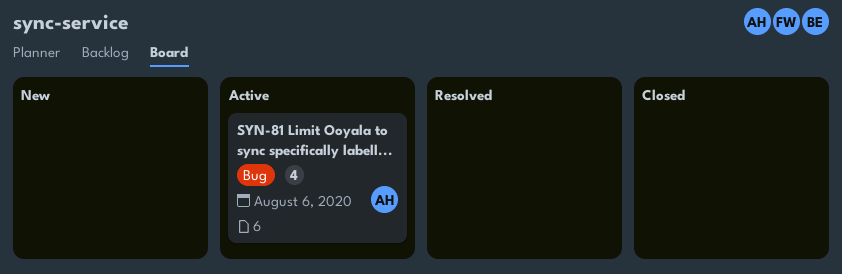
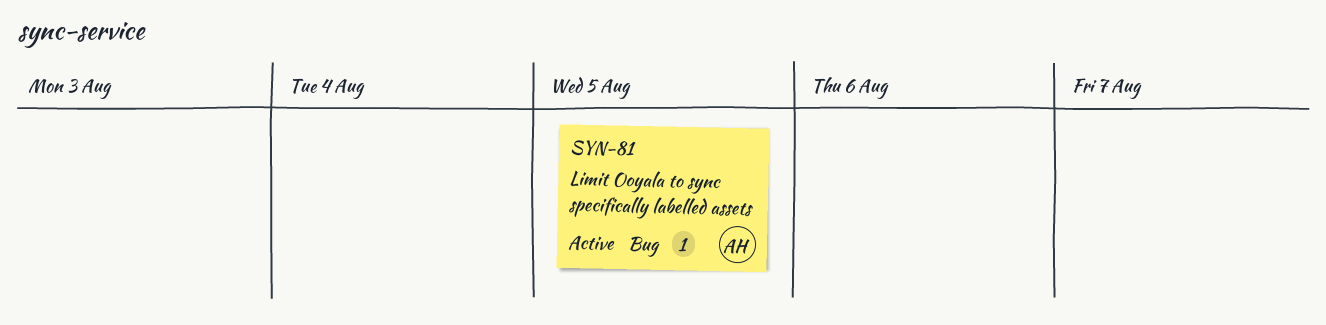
SYN-81, estimate: 4 -> 1
SYN-81, due: Aug 6 -> Aug 5

